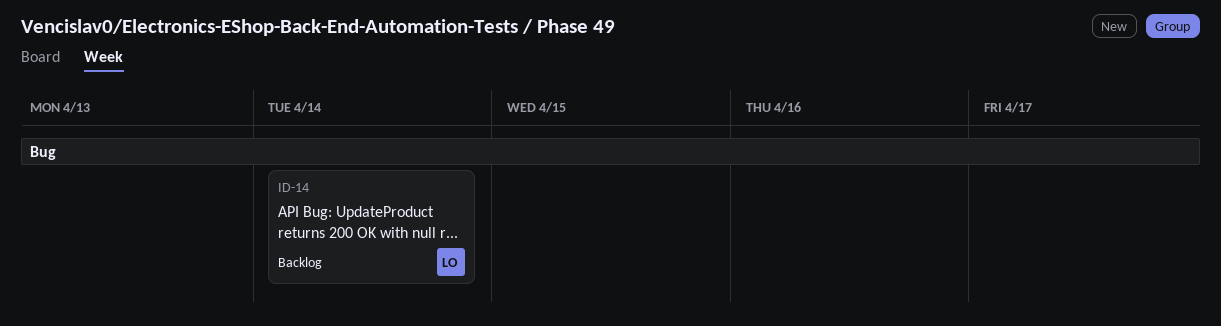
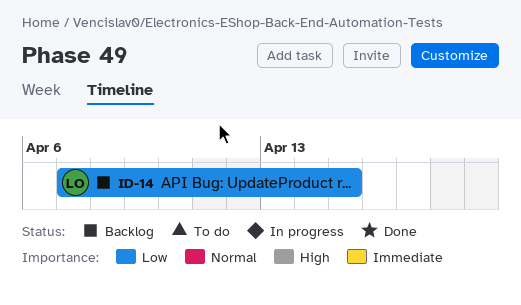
ID-14, due: Apr 14 -> Apr 15

